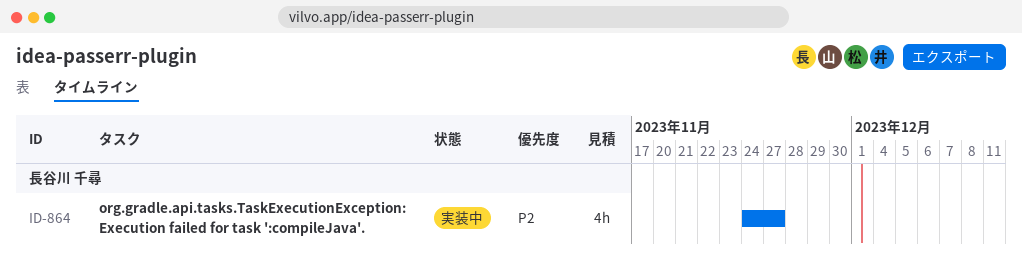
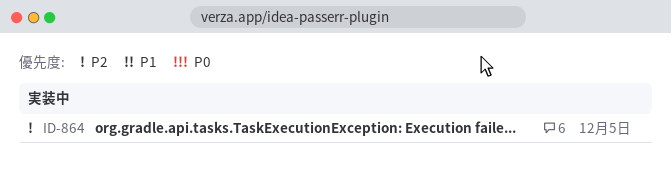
ID-864, due: Nov 27 -> Dec 5

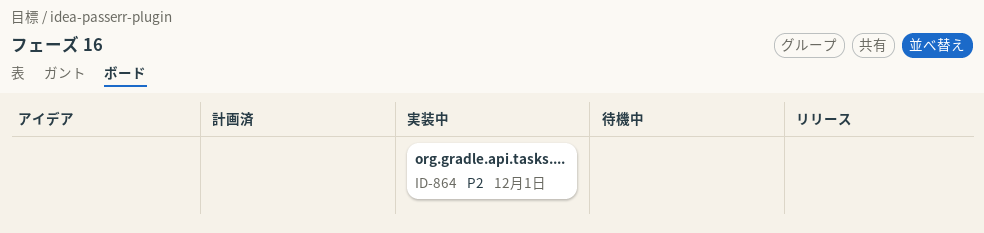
ID-864, due: Dec 5 -> Dec 1

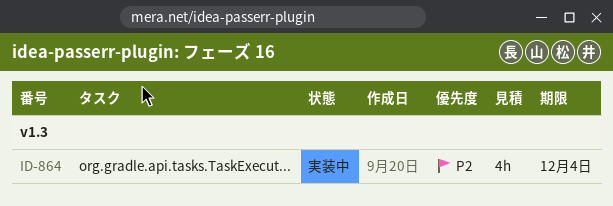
ID-864, due: Dec 1 -> Dec 4

